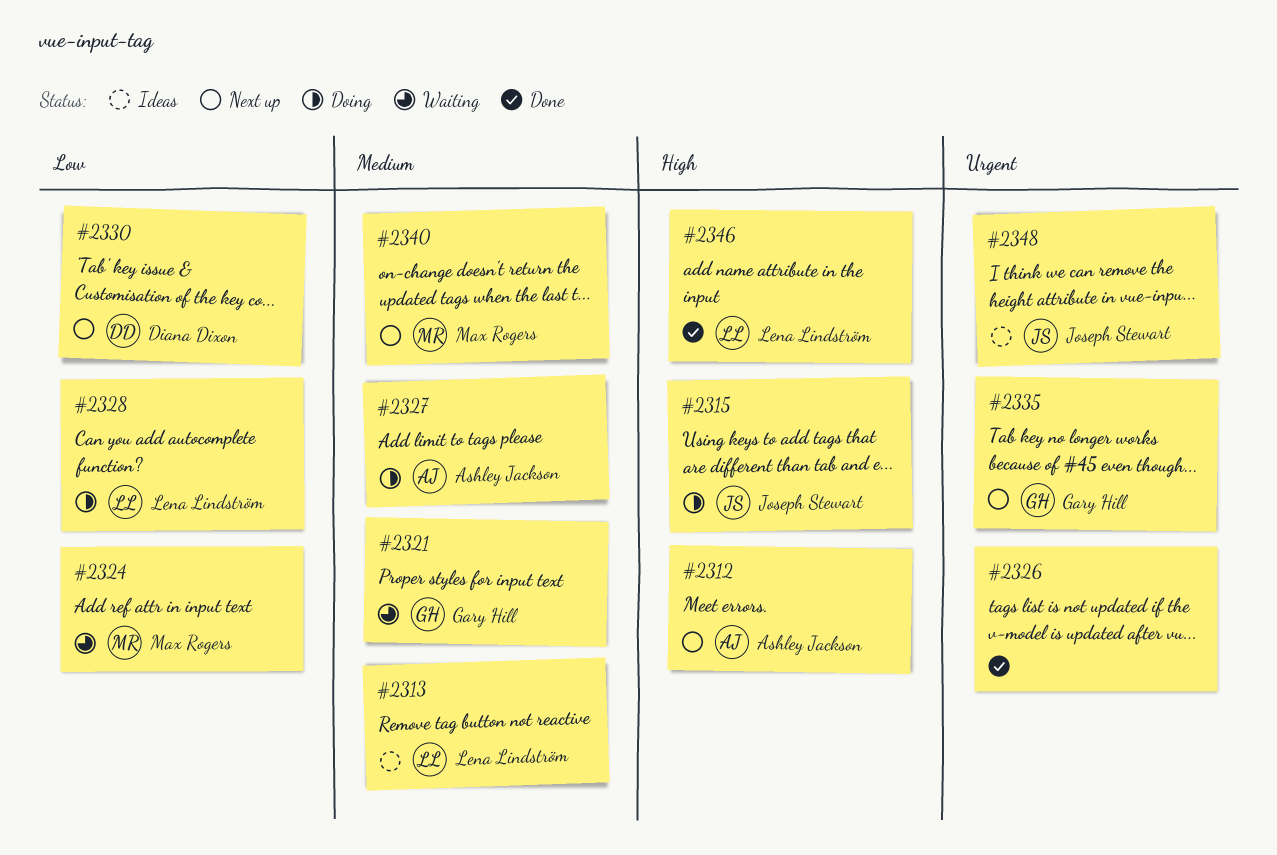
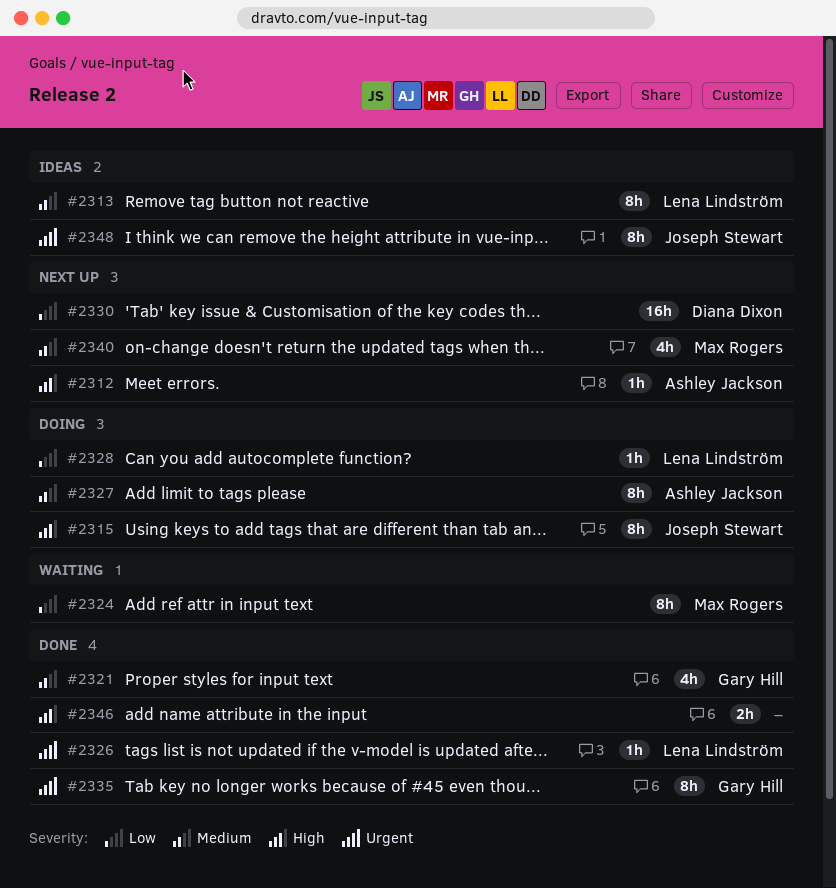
#2321, status: Waiting -> Done
#2326, owner: none -> Lena Lindström
#2335, status: Next up -> Done
#2346, owner: Lena Lindström -> none

